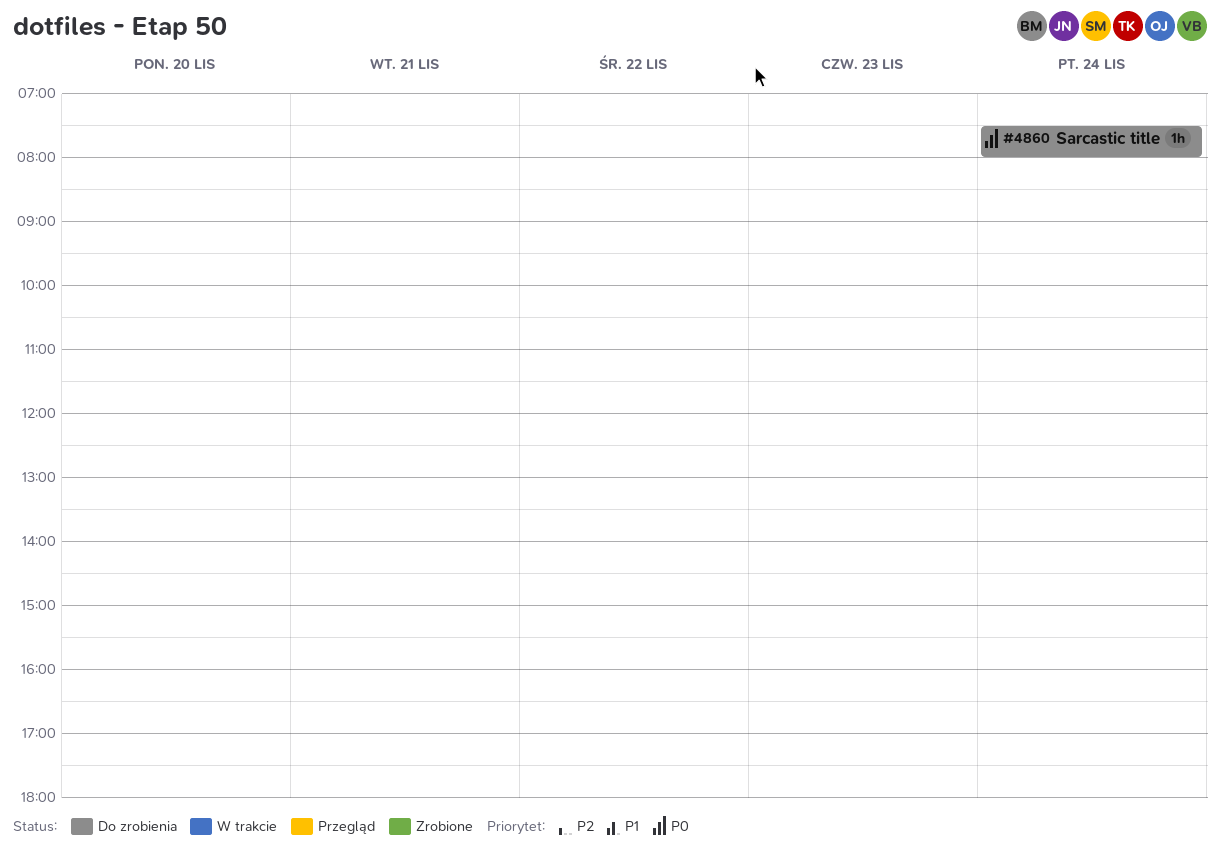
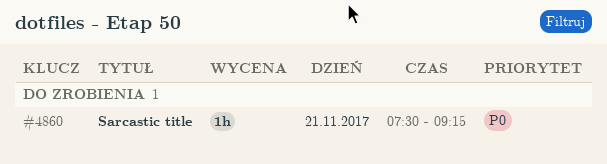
#4860, day: Nov 24 -> Nov 21
#4860, ends: 08:00 -> 09:15

